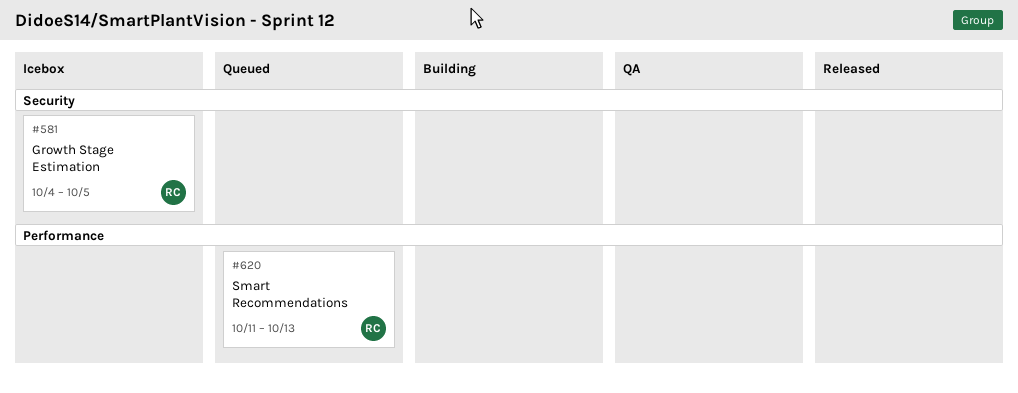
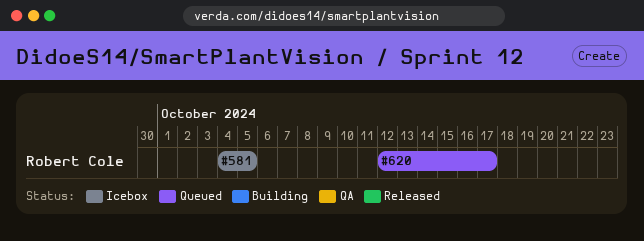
#620, start: Oct 11 -> Oct 12
#620, due: Oct 13 -> Oct 17

